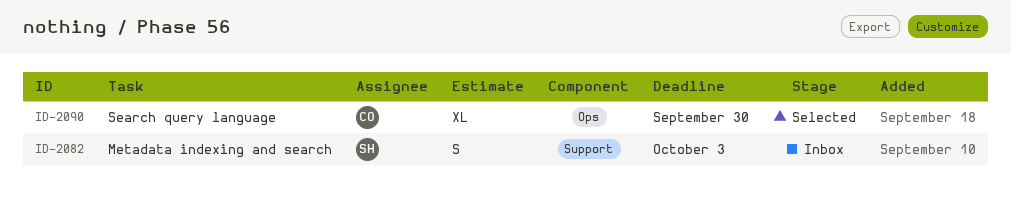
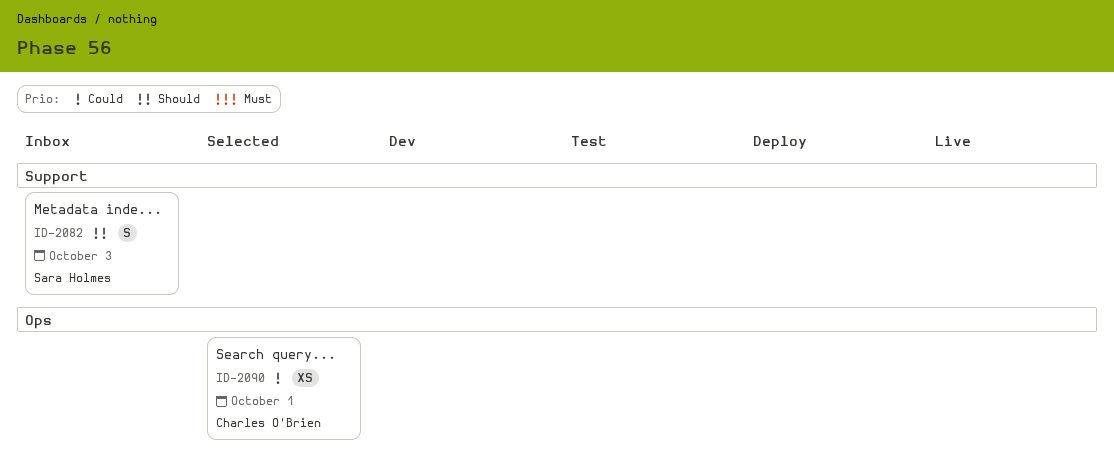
ID-2090, estimate: XL -> XS
ID-2090, due: Sep 30 -> Oct 1

